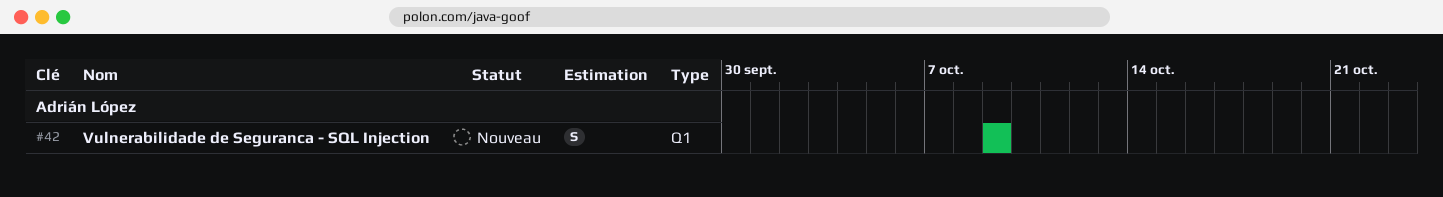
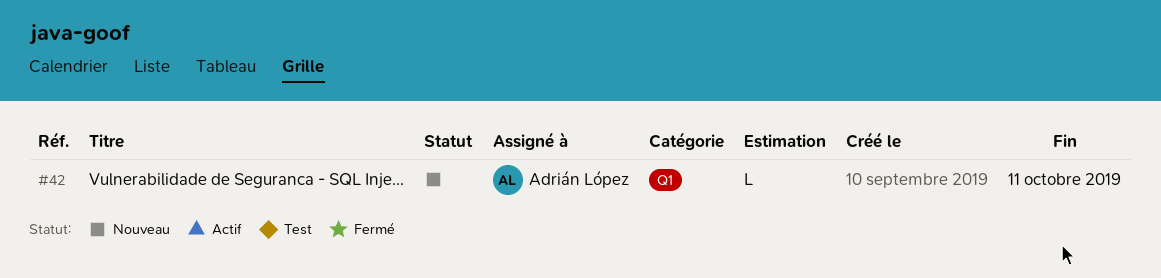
#42, estimate: S -> L
#42, due: Oct 9 -> Oct 11

